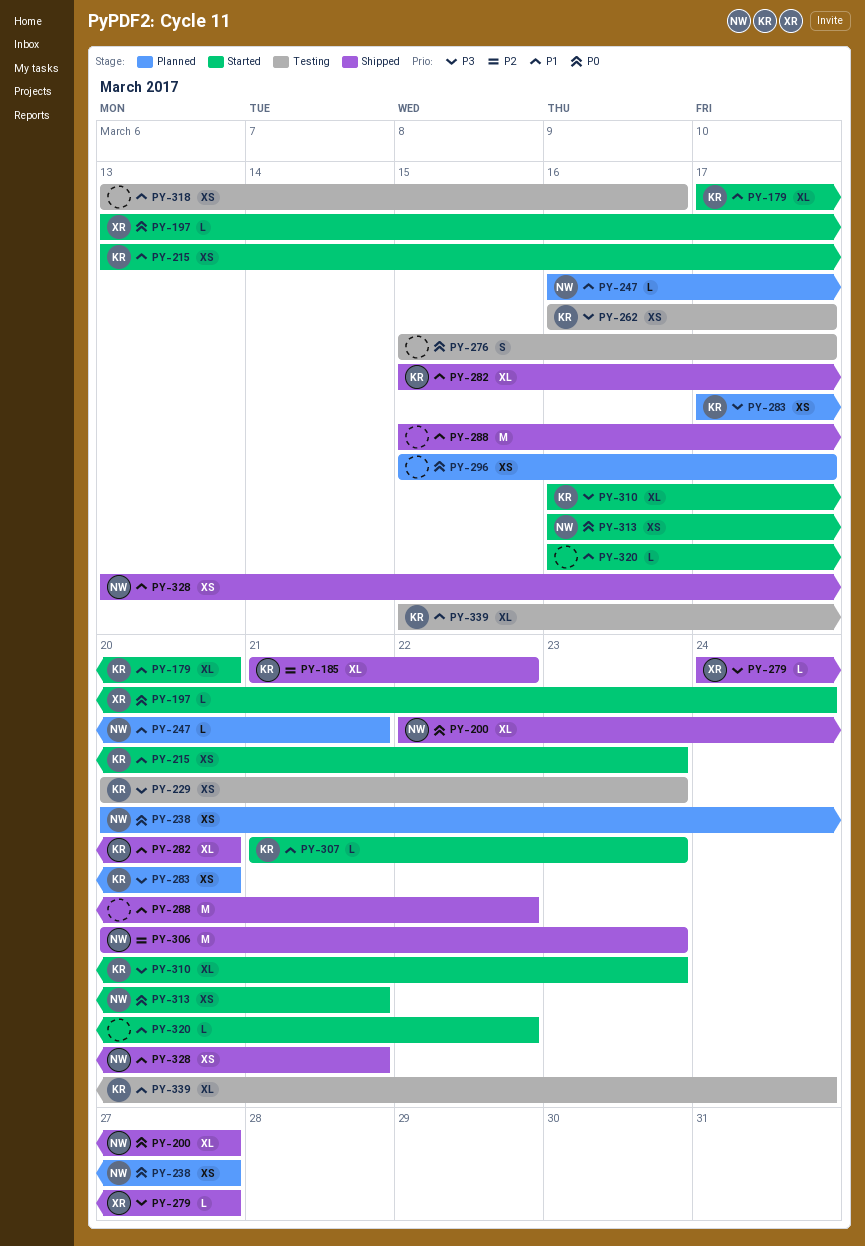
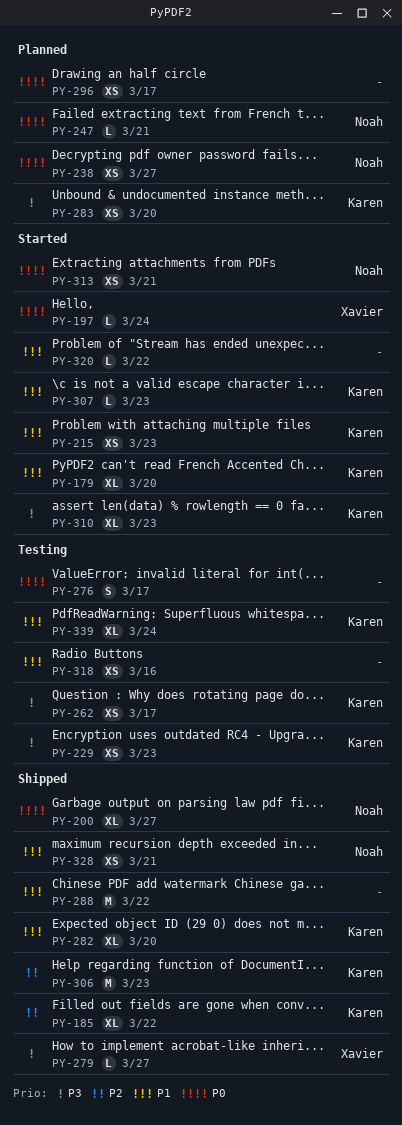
PY-247, priority: P1 -> P0
PY-306, owner: Noah -> Karen

